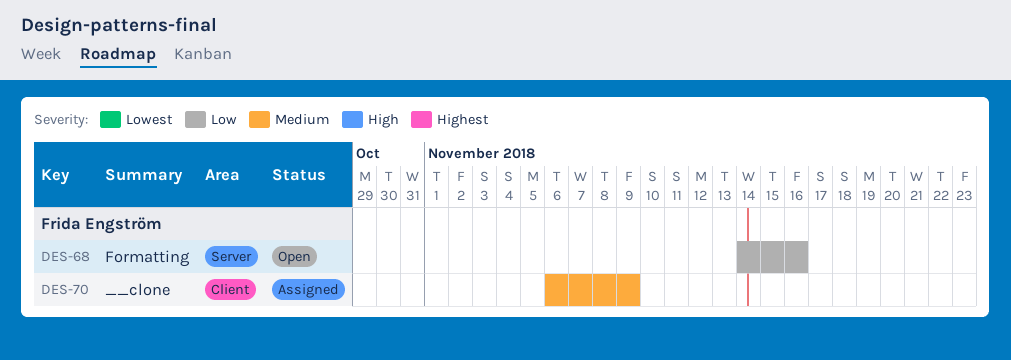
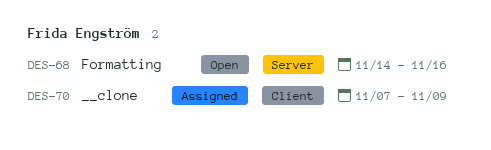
DES-70, start: Nov 6 -> Nov 7

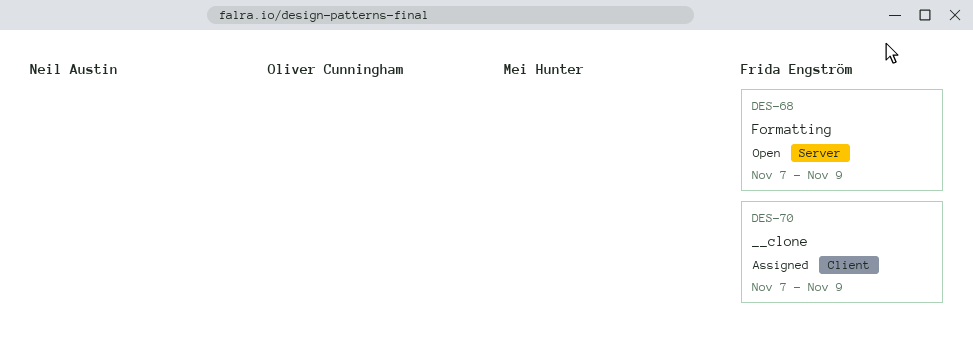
DES-68, start: Nov 14 -> Nov 7
DES-68, due: Nov 16 -> Nov 9

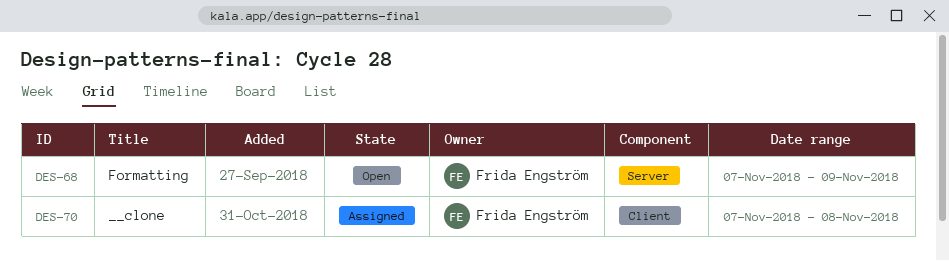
DES-70, due: Nov 9 -> Nov 8

